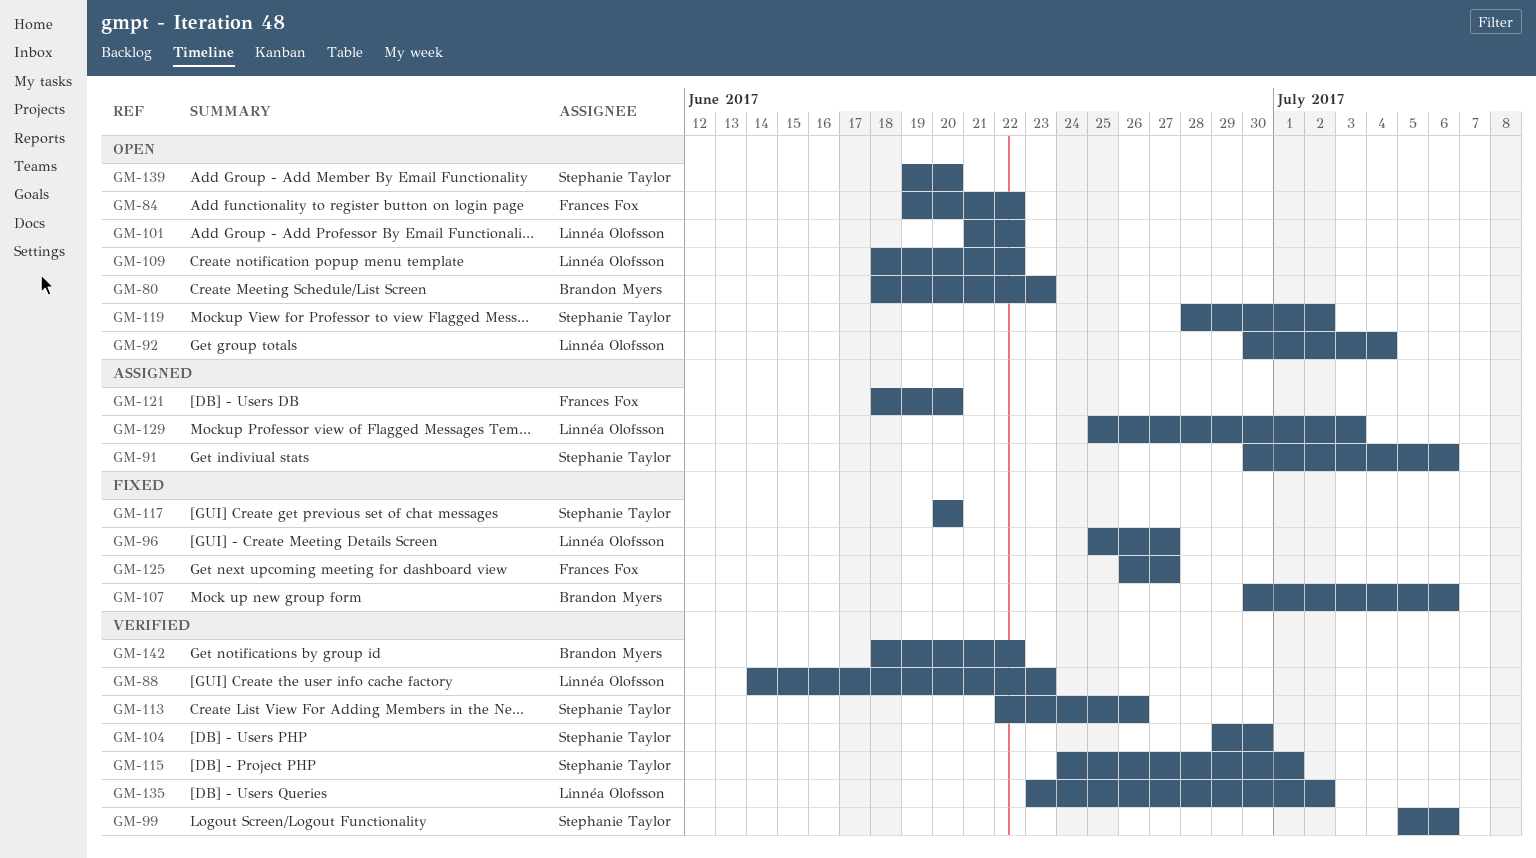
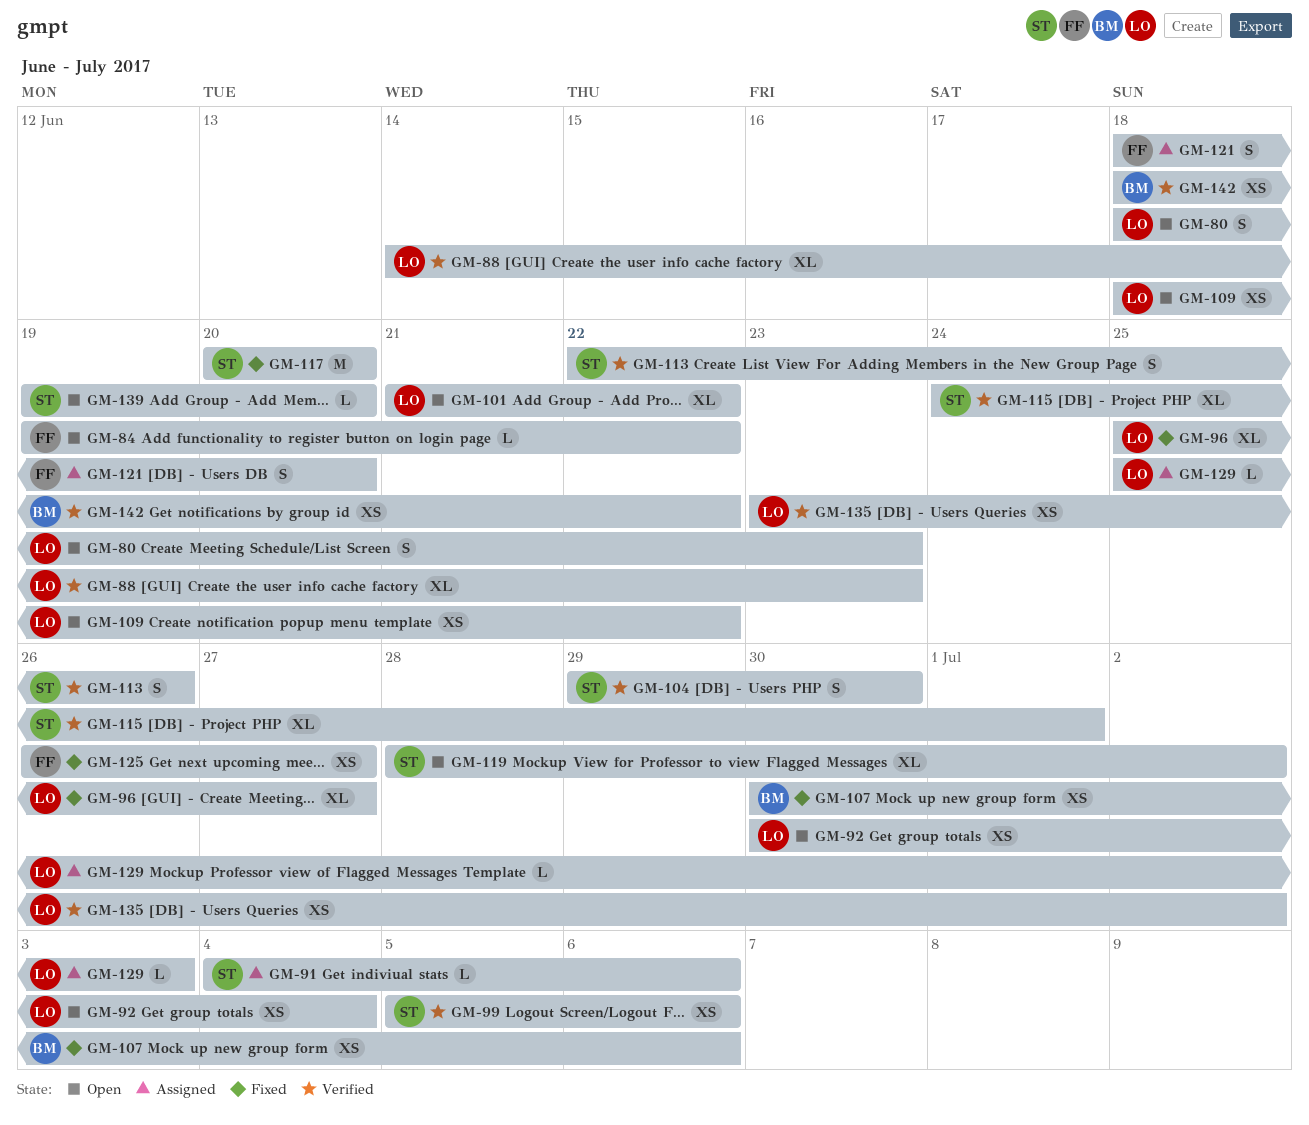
GM-80, owner: Brandon Myers -> Linnéa Olofsson
GM-91, start: Jun 30 -> Jul 4

